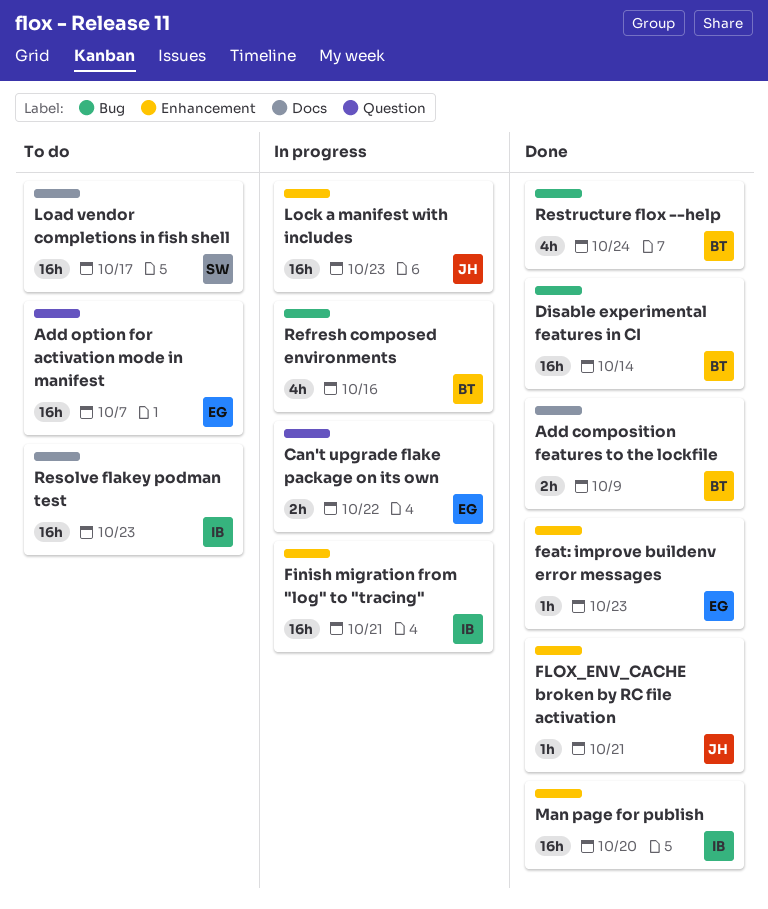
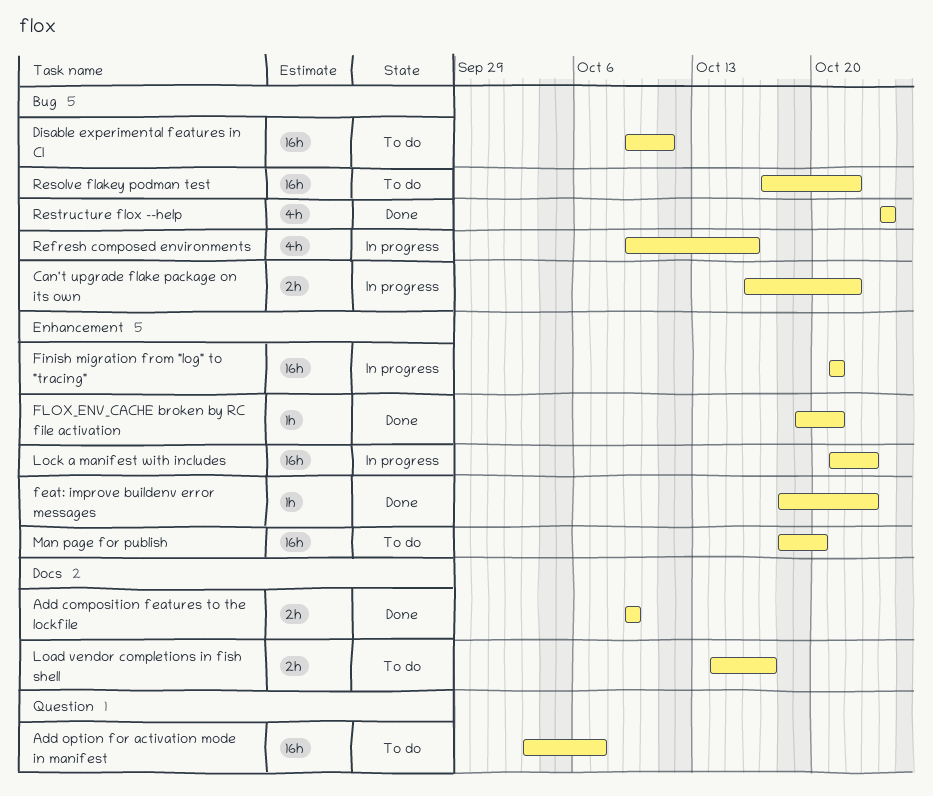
Can't upgrade flake package on its own, label: Question -> Bug
Disable experimental features in CI, status: Done -> To do
Disable experimental features in CI, due: Oct 14 -> Oct 11
Load vendor completions in fish shell, estimate: 16h -> 2h
Man page for publish, status: Done -> To do
Resolve flakey podman test, label: Docs -> Bug
Resolve flakey podman test, due: Oct 23 -> Oct 22

